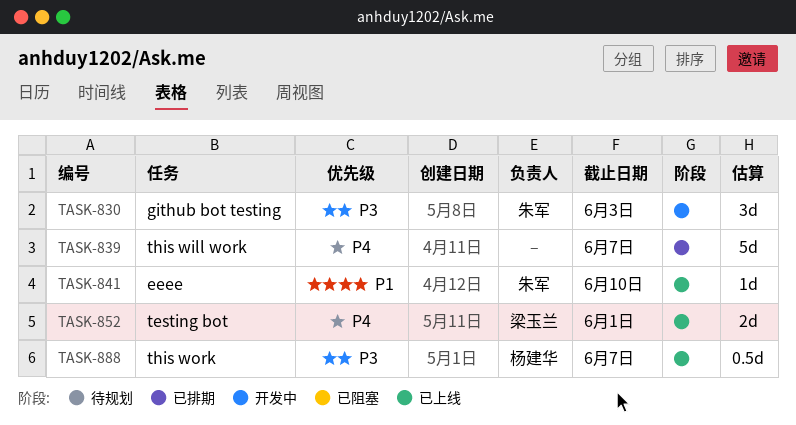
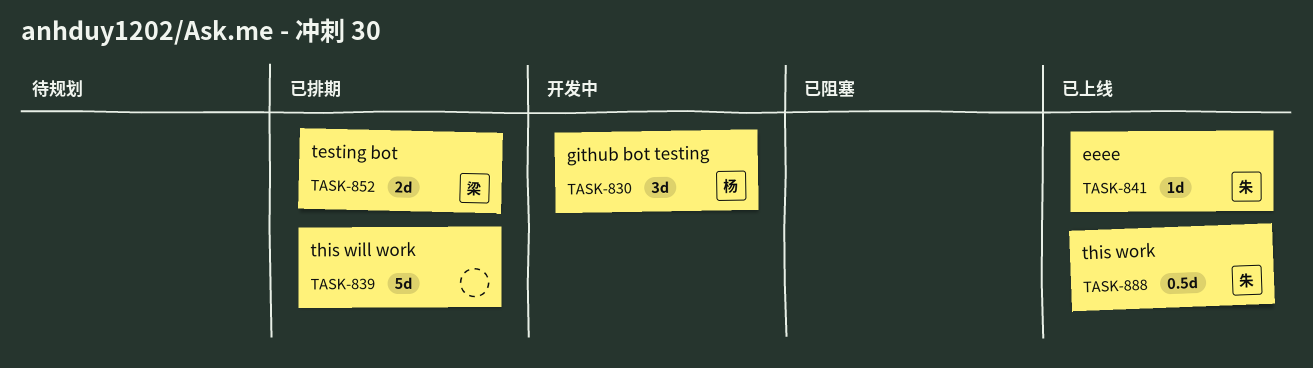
TASK-830, owner: 朱军 -> 杨建华
TASK-852, status: 已上线 -> 已排期
TASK-888, owner: 杨建华 -> 朱军

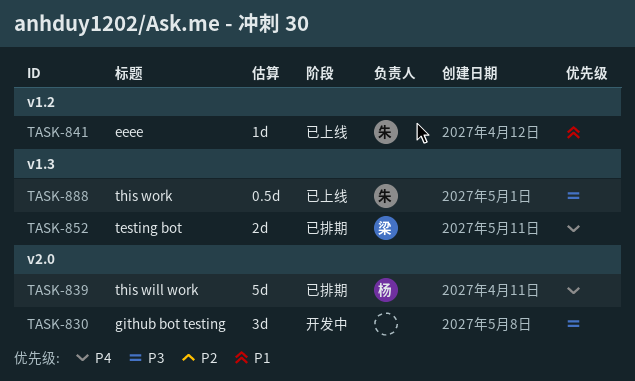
TASK-830, owner: 杨 -> none
TASK-839, owner: none -> 杨

